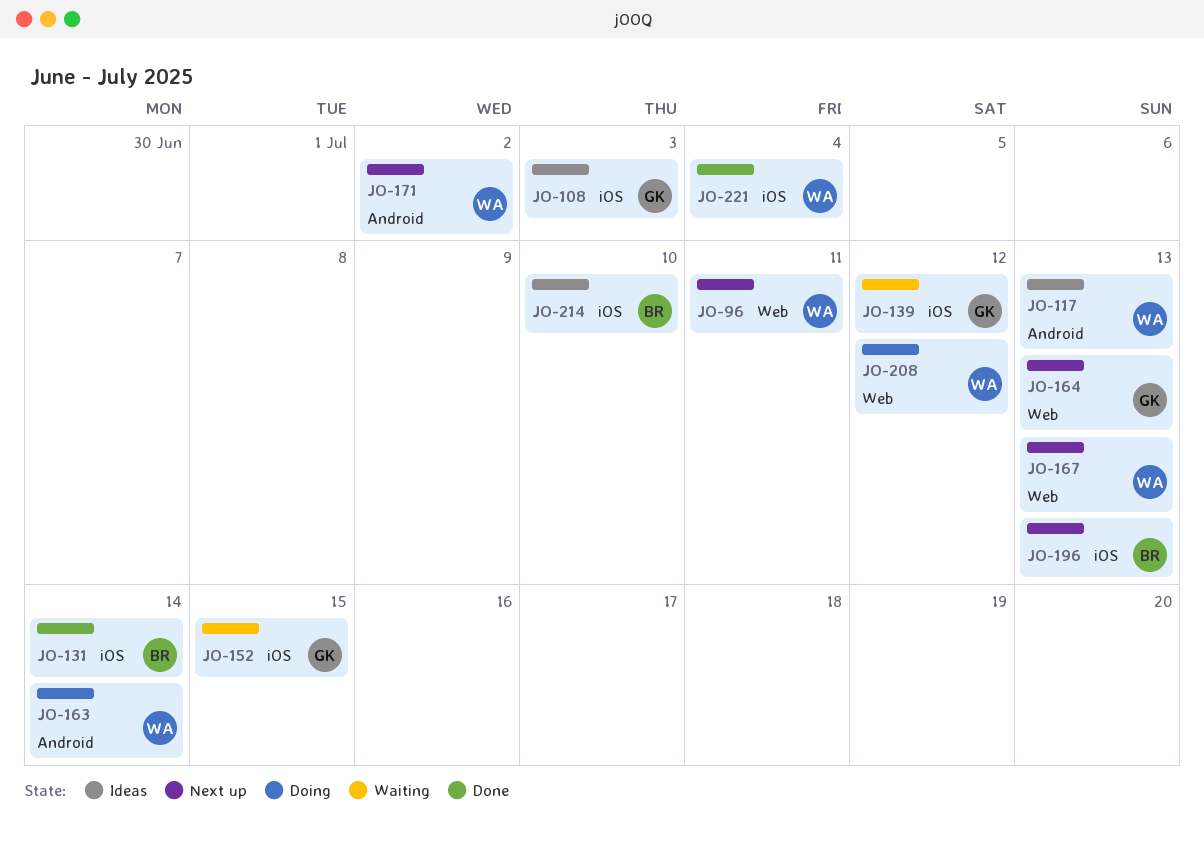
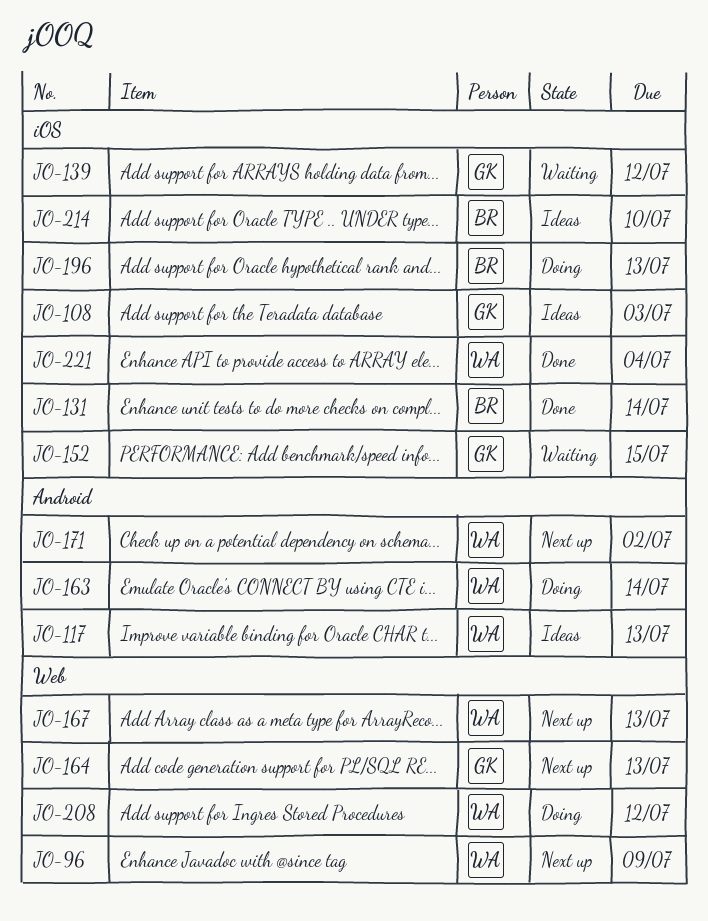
JO-96, due: Jul 11 -> Jul 9
JO-196, status: Next up -> Doing

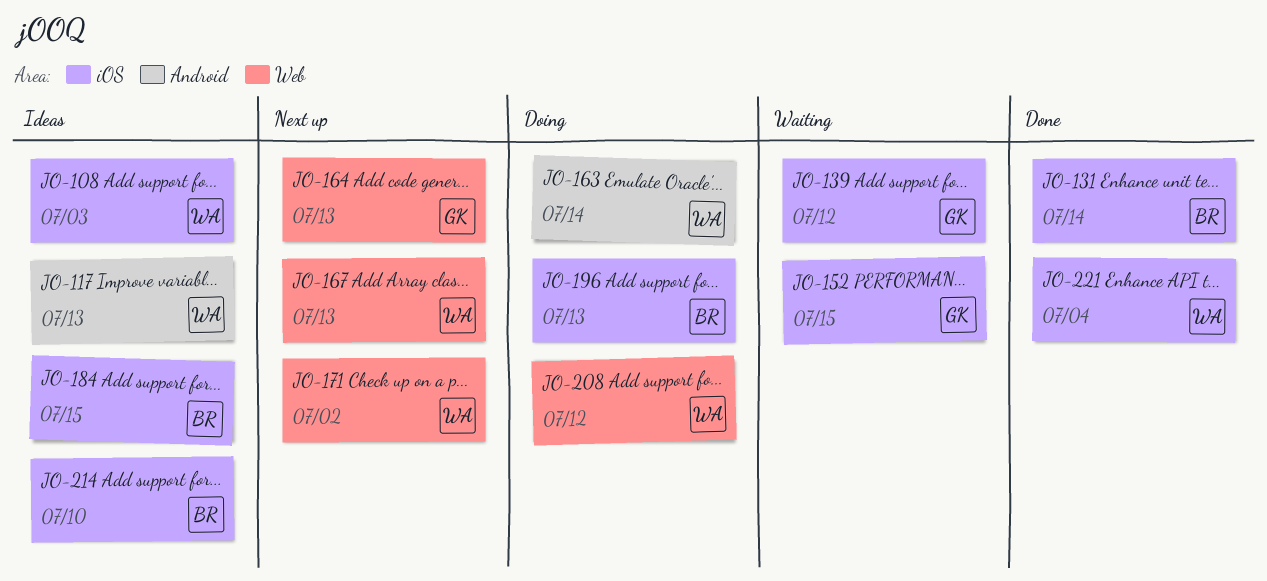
JO-96: present -> none
JO-108, owner: GK -> WA
JO-171, label: Android -> Web
JO-184: none -> present

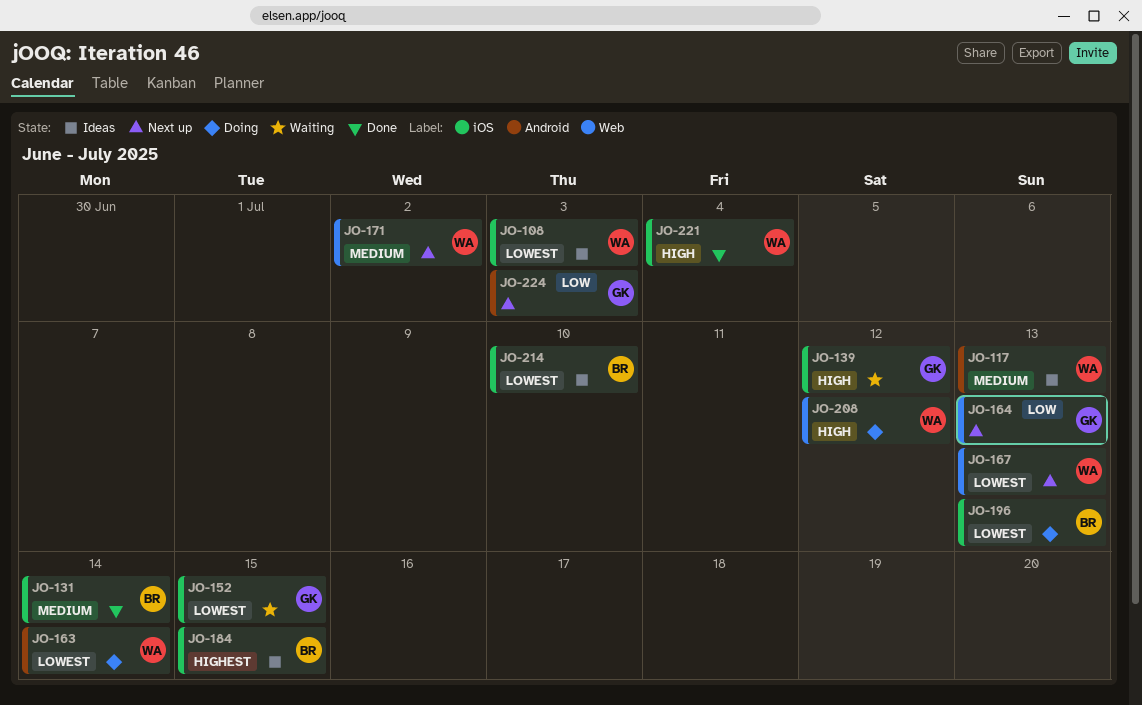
JO-224: none -> present

